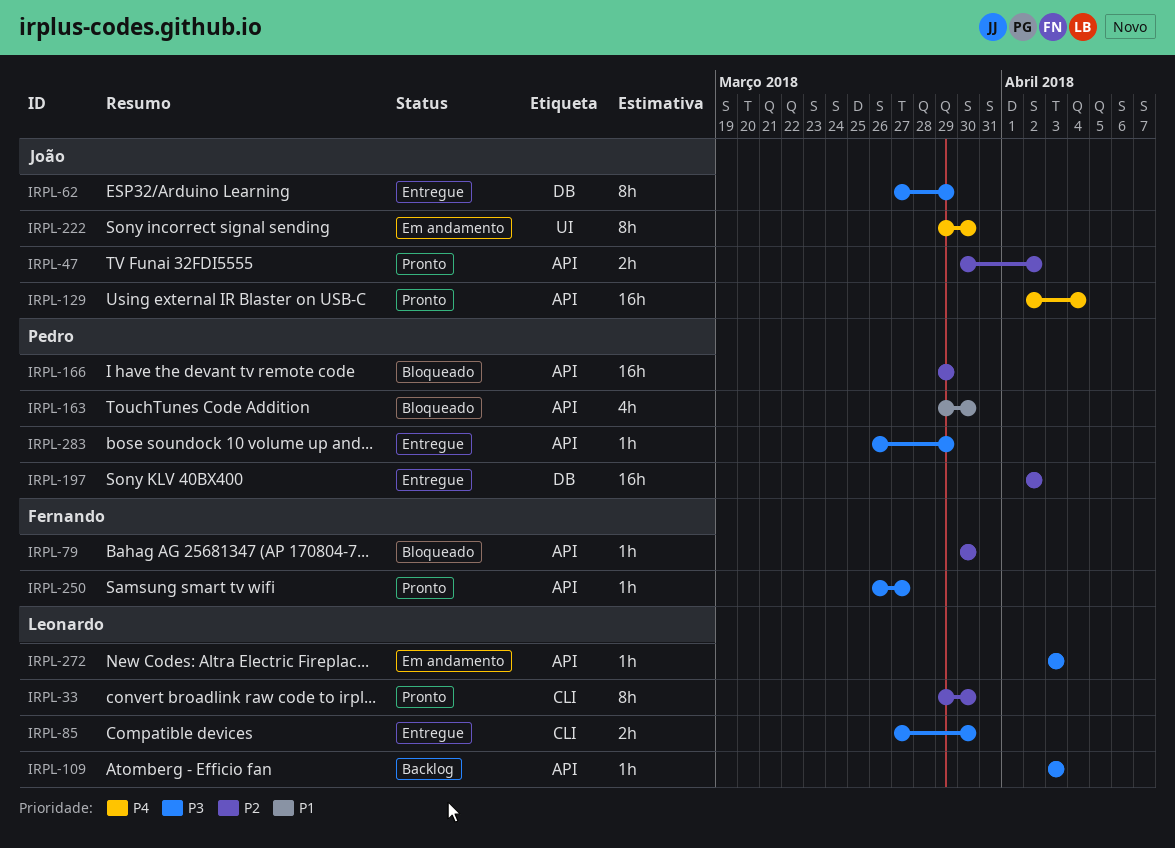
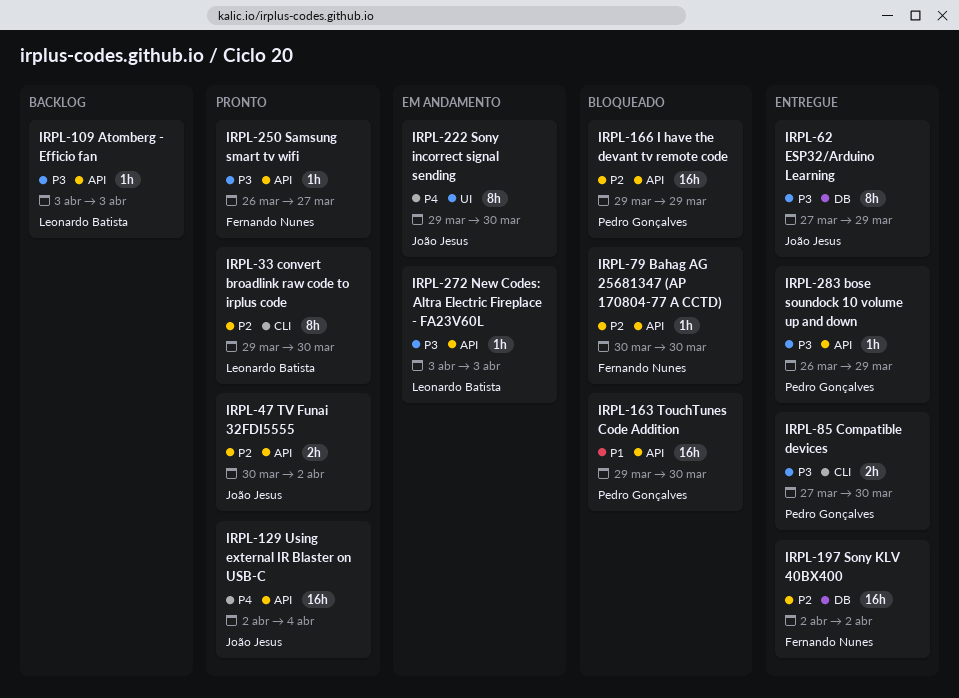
IRPL-85, owner: Leonardo Batista -> Pedro Gonçalves
IRPL-163, estimate: 4h -> 16h
IRPL-197, owner: Pedro Gonçalves -> Fernando Nunes

